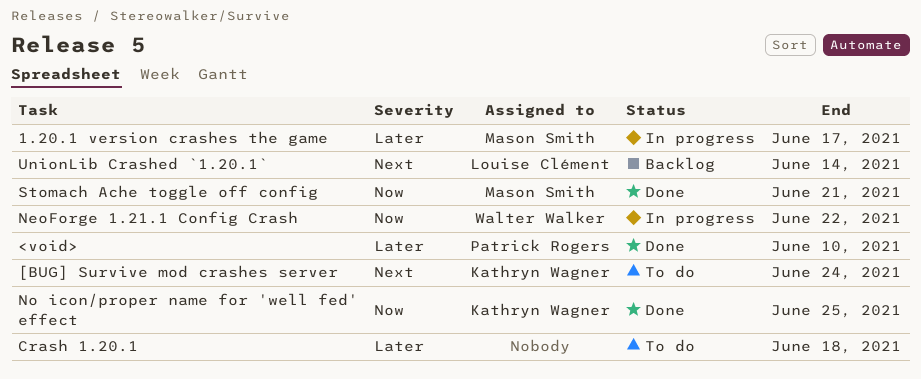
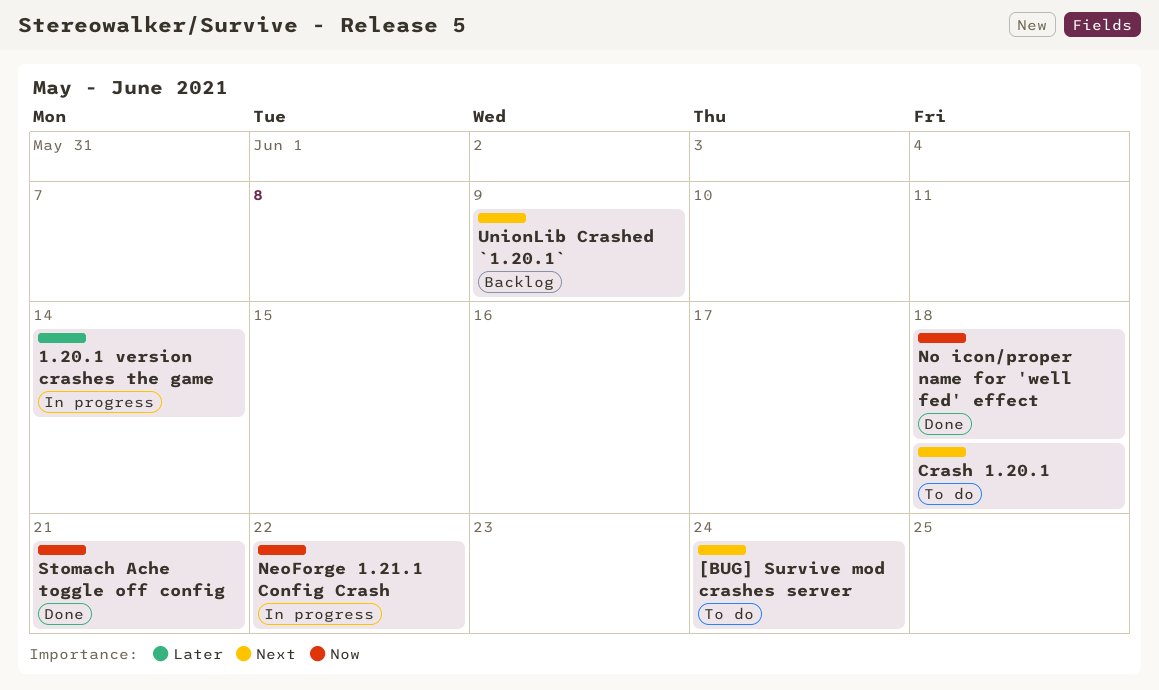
1.20.1 version crashes the game, due: Jun 17 -> Jun 14
<void>: present -> none
Crash 1.20.1, priority: Later -> Next
No icon/proper name for 'well fed' effect, due: Jun 25 -> Jun 18
UnionLib Crashed `1.20.1`, due: Jun 14 -> Jun 9

